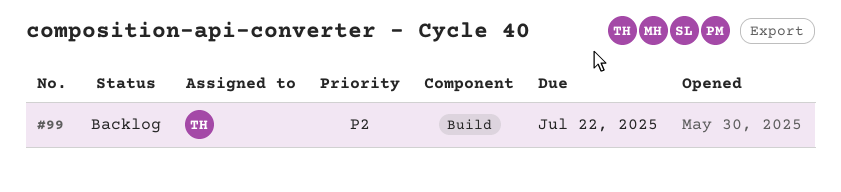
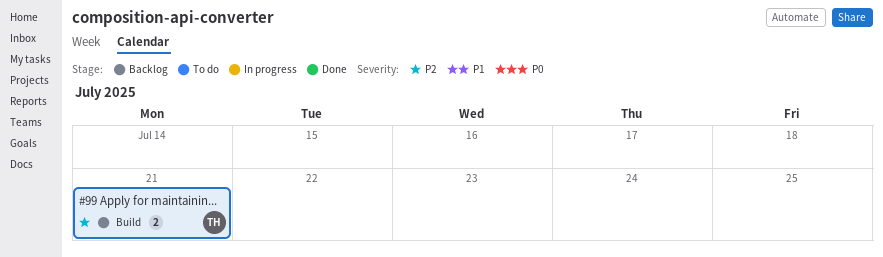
#99, due: Jul 22 -> Jul 21

